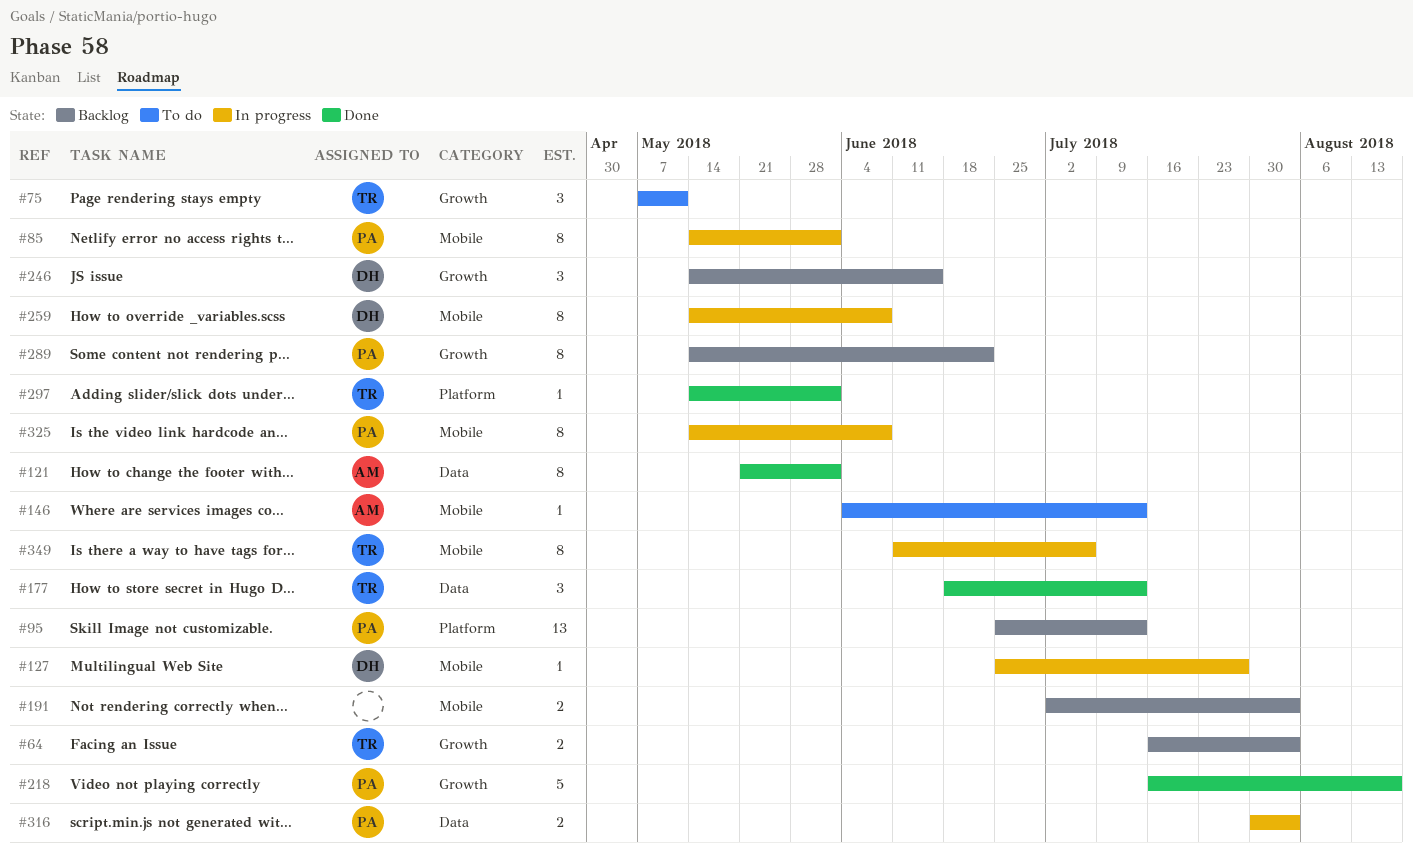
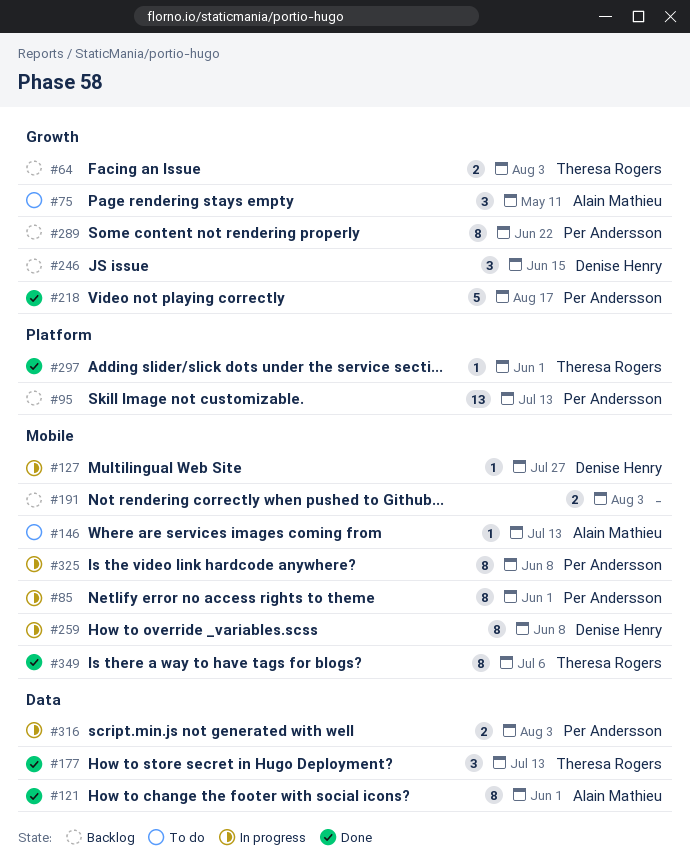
#75, owner: Theresa Rogers -> Alain Mathieu
#349, status: In progress -> Done

